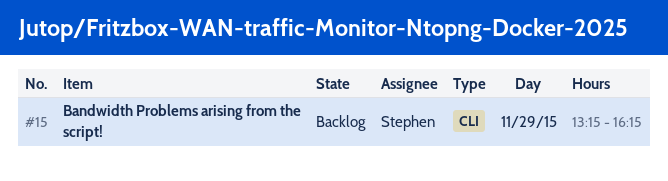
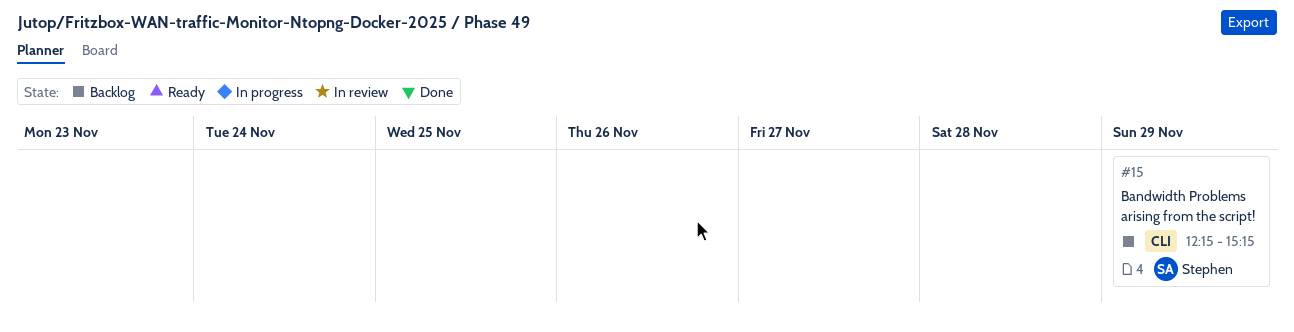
#15, begins: 13:15 -> 12:15
#15, ends: 16:15 -> 15:15

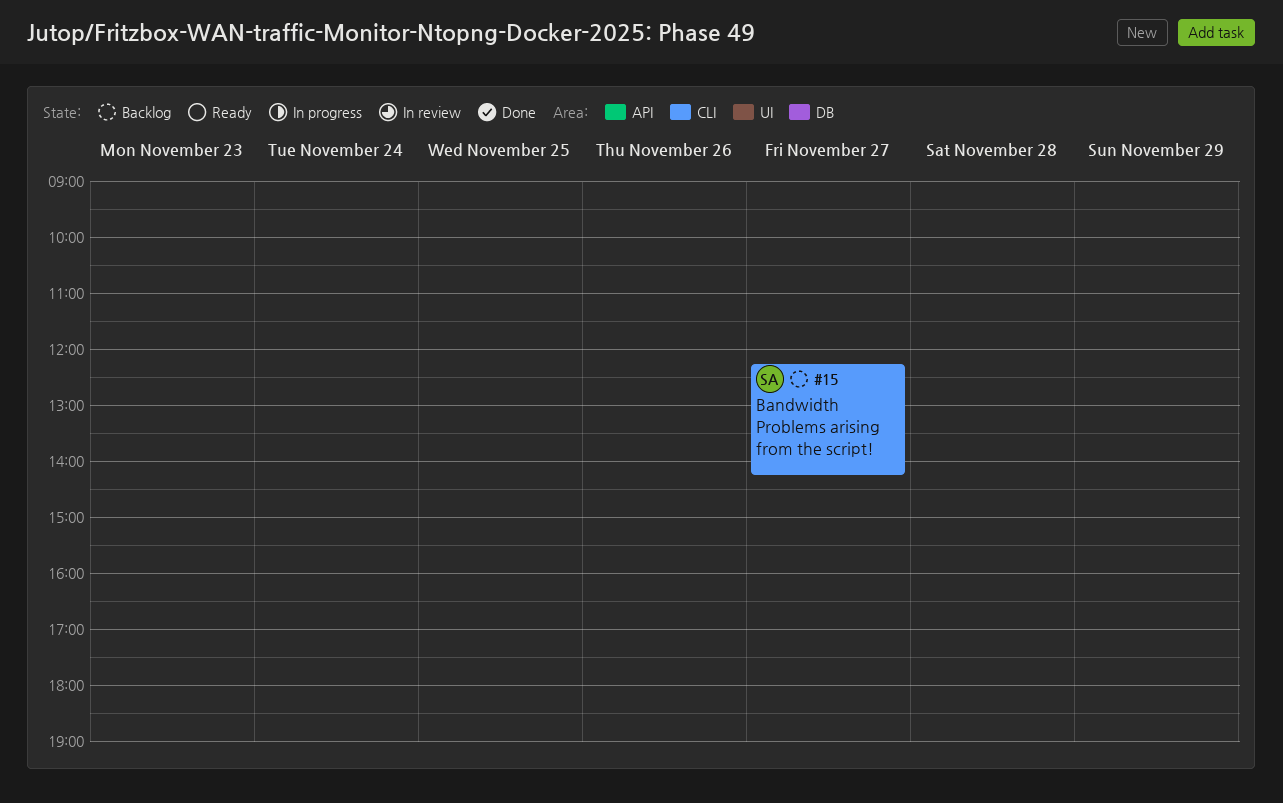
#15, day: Nov 29 -> Nov 27
#15, ends: 15:15 -> 14:15

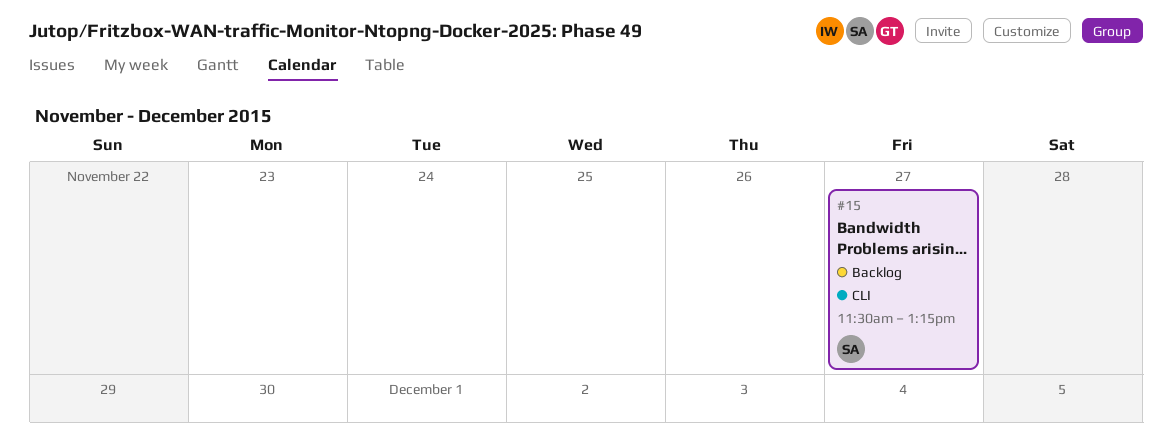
#15, begins: 12:15 -> 11:30
#15, ends: 14:15 -> 13:15

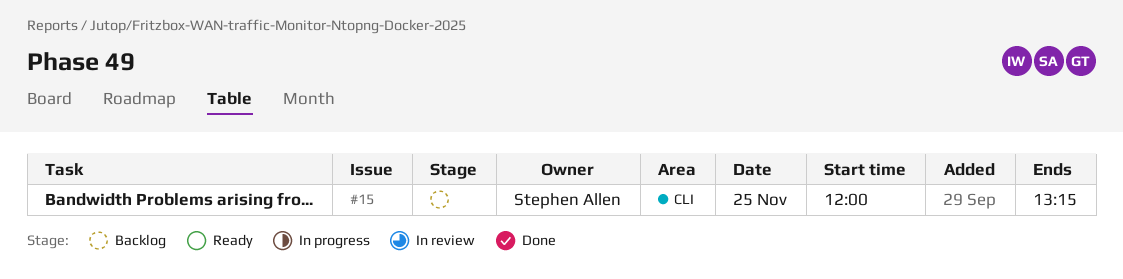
#15, day: Nov 27 -> Nov 25
#15, begins: 11:30 -> 12:00

